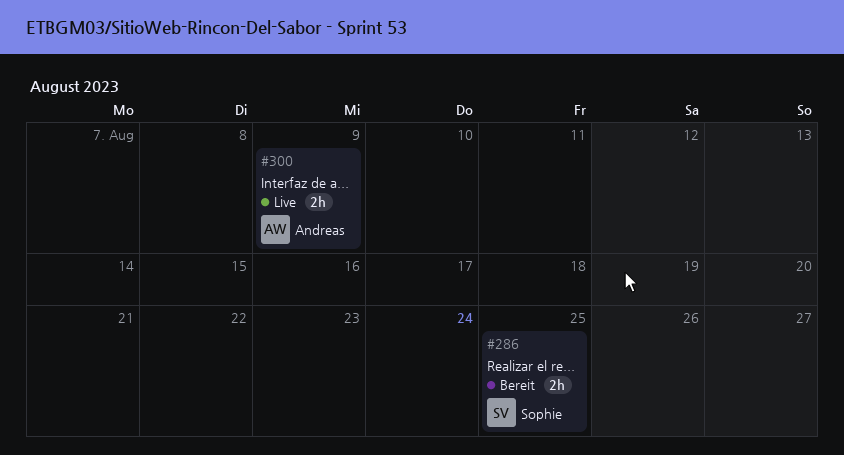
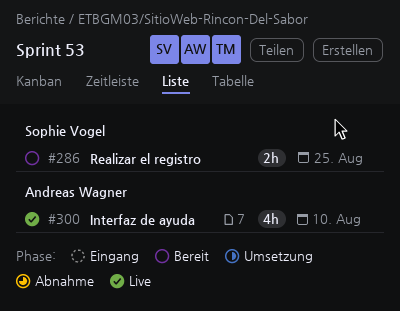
#300, estimate: 2h -> 4h
#300, due: Aug 9 -> Aug 10

